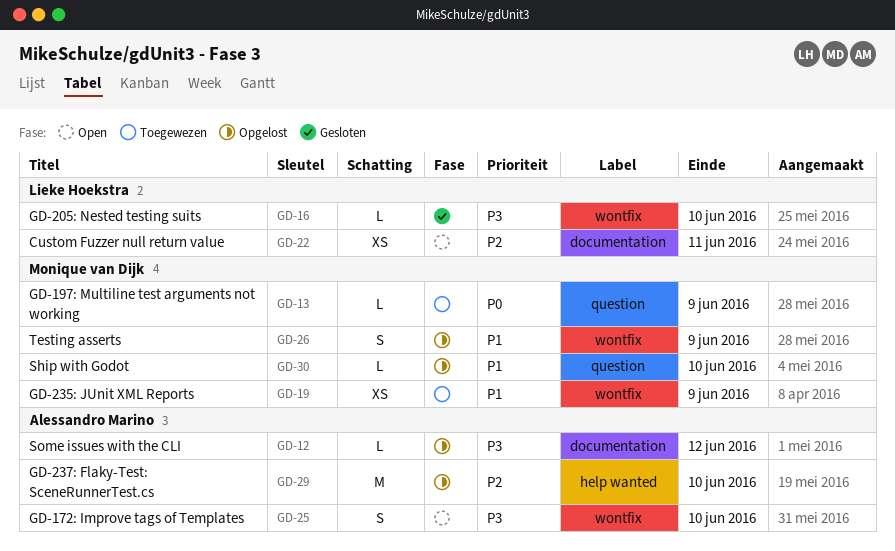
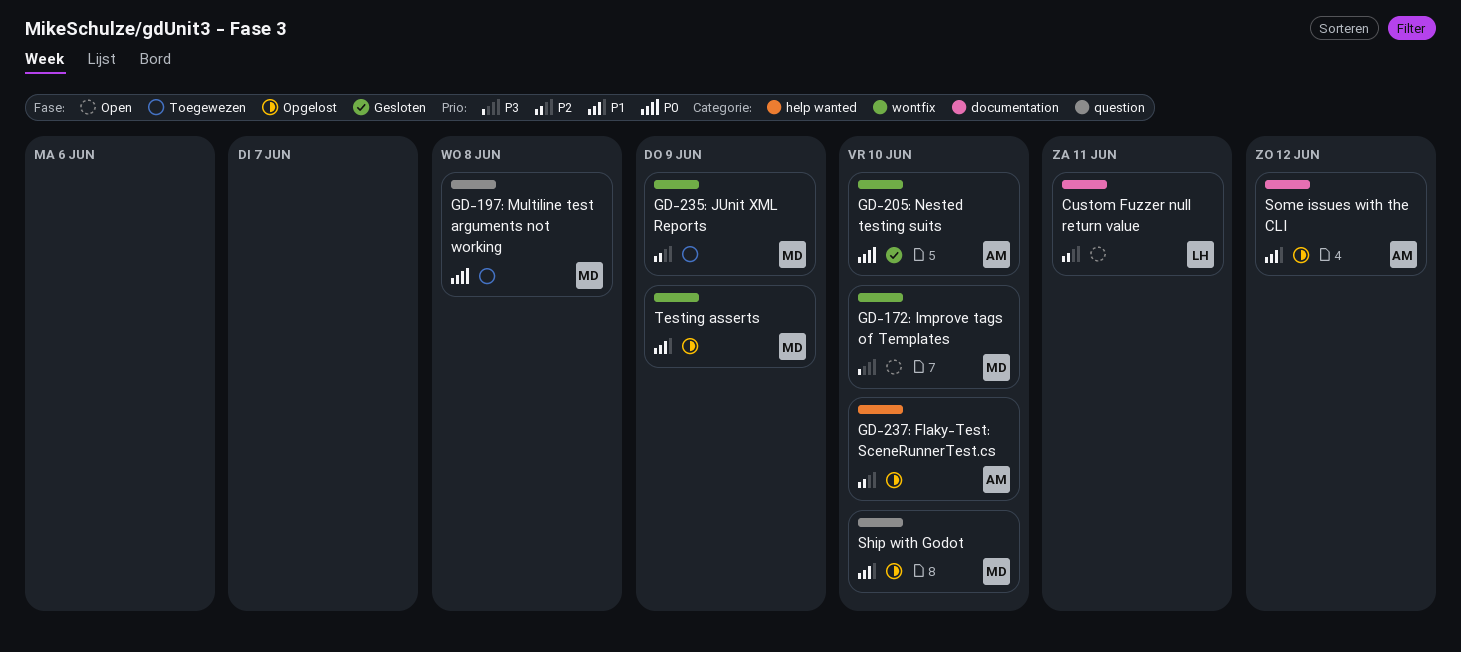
GD-172: Improve tags of Templates, owner: Alessandro Marino -> Monique van Dijk
GD-197: Multiline test arguments not working, due: Jun 9 -> Jun 8
GD-205: Nested testing suits, owner: Lieke Hoekstra -> Alessandro Marino
GD-205: Nested testing suits, priority: P3 -> P0
GD-235: JUnit XML Reports, priority: P1 -> P2
Some issues with the CLI, priority: P3 -> P1

